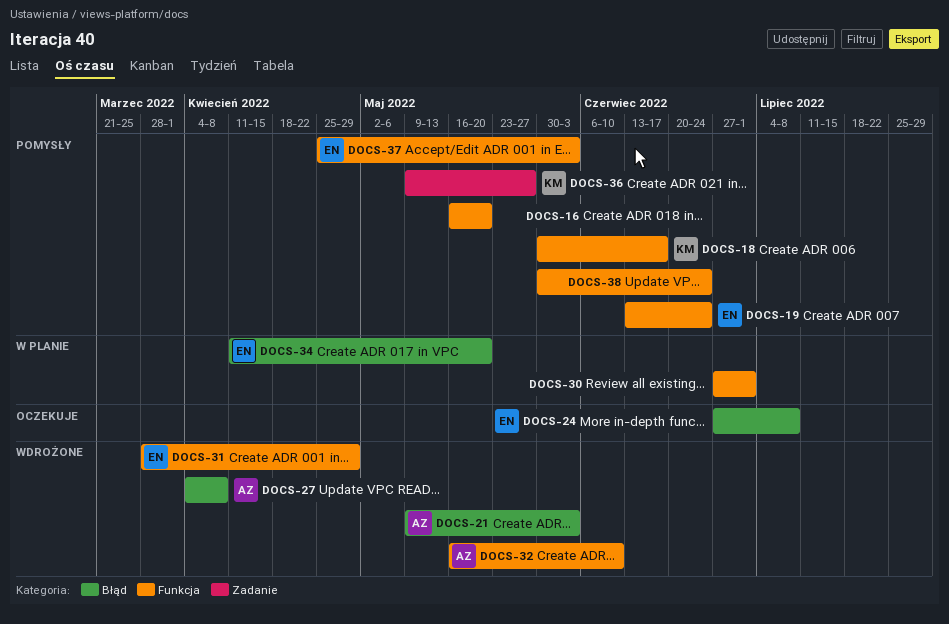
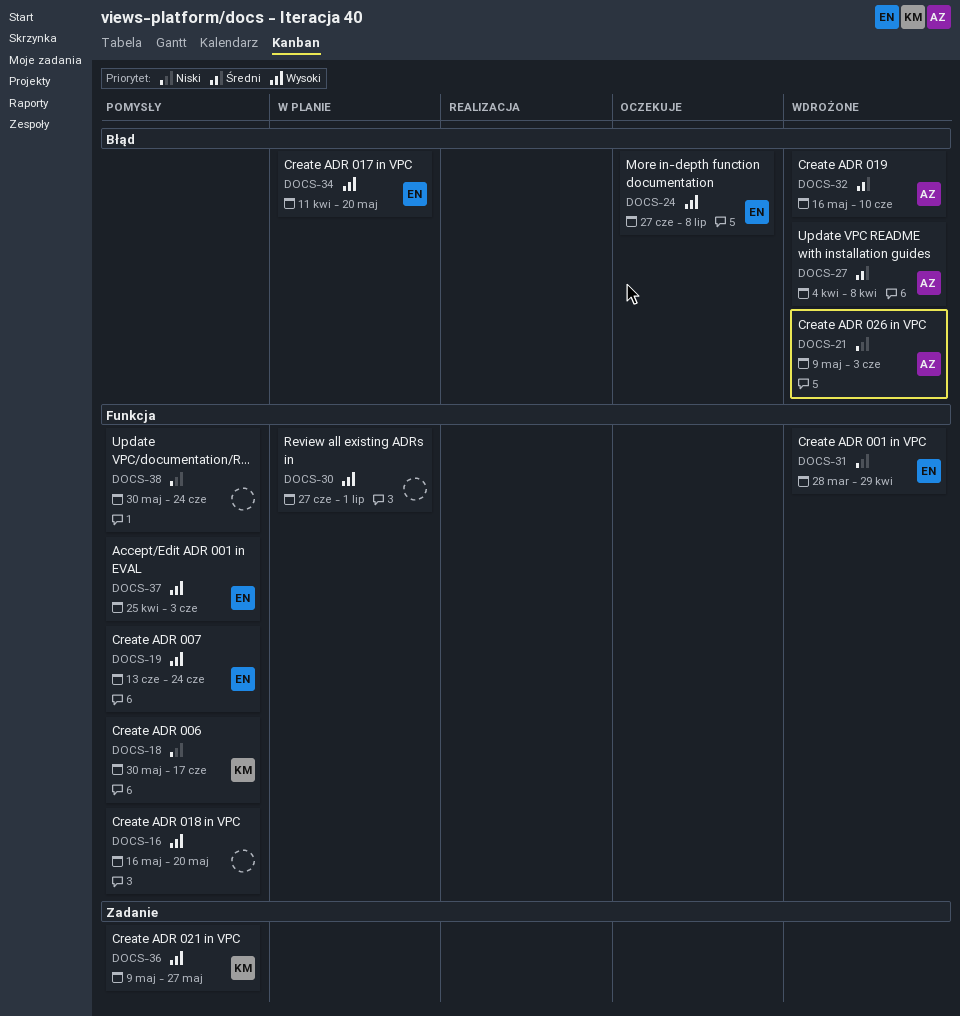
DOCS-32, label: Funkcja -> Błąd

